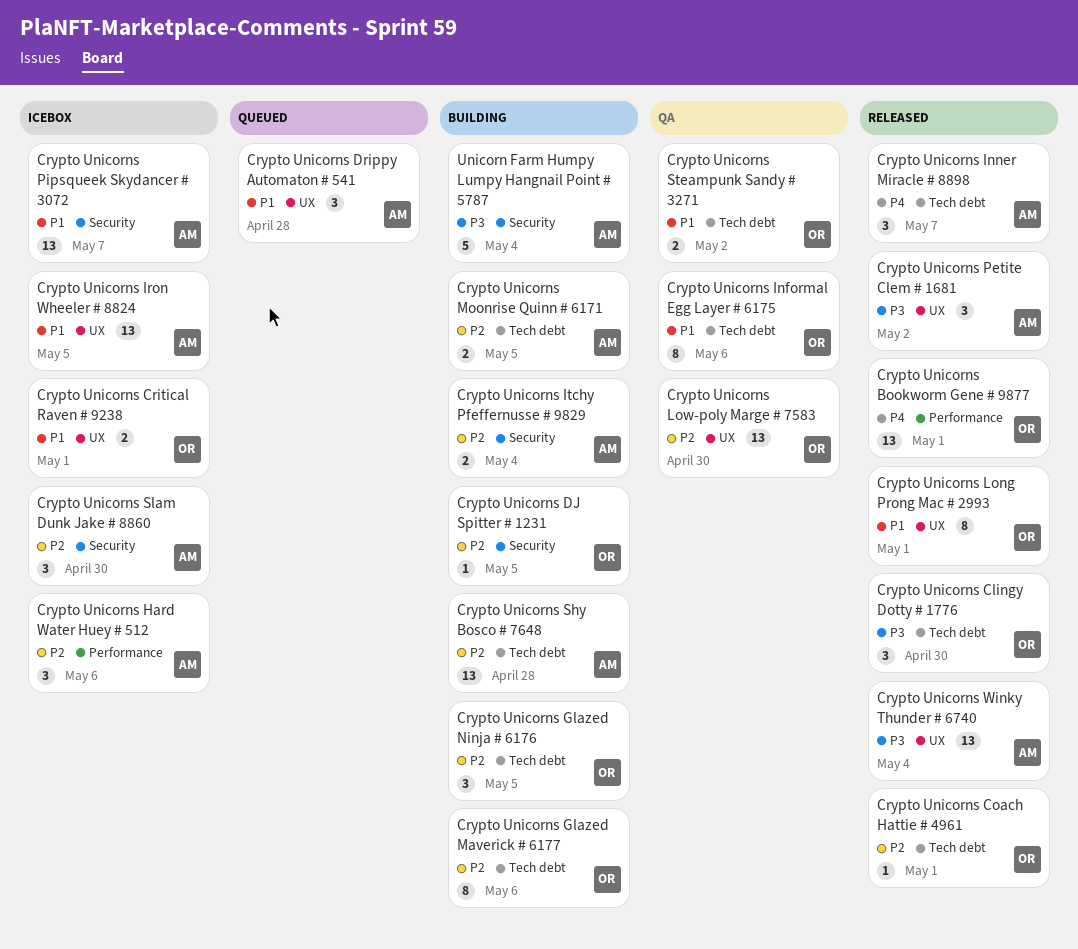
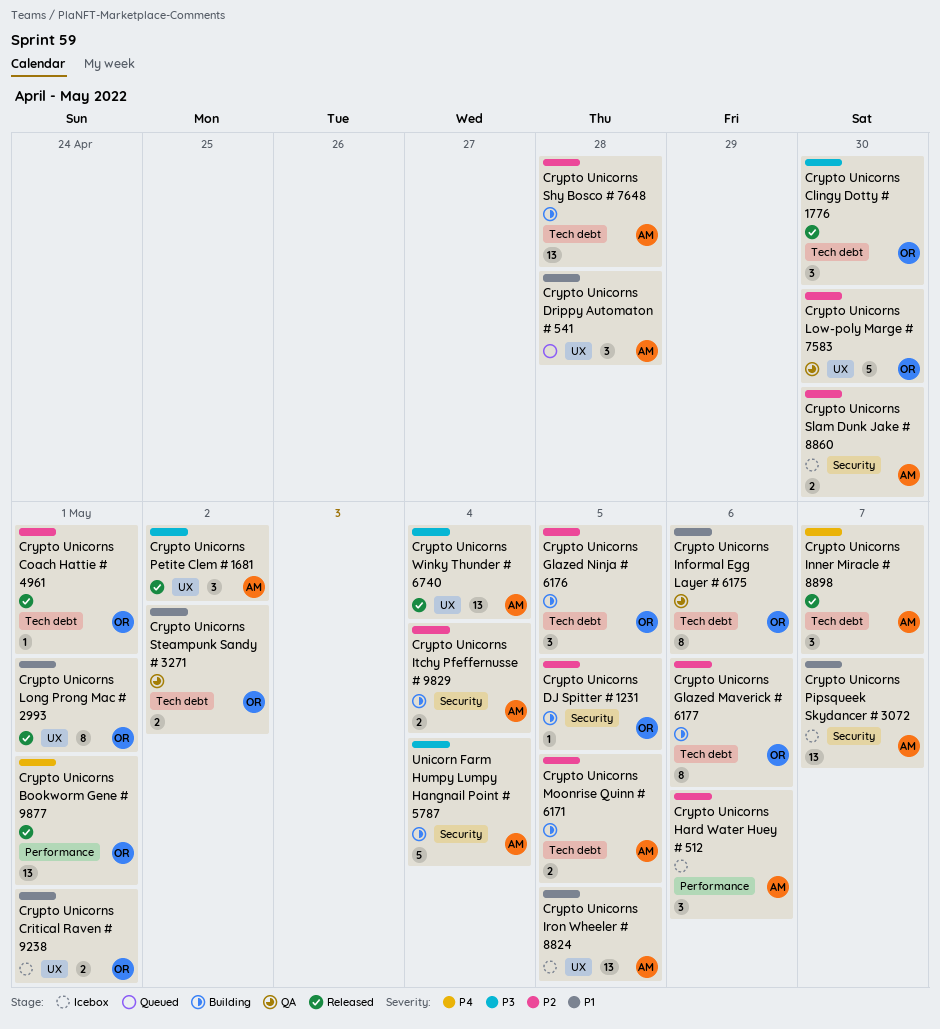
Crypto Unicorns Low-poly Marge # 7583, estimate: 13 -> 5
Crypto Unicorns Slam Dunk Jake # 8860, estimate: 3 -> 2

